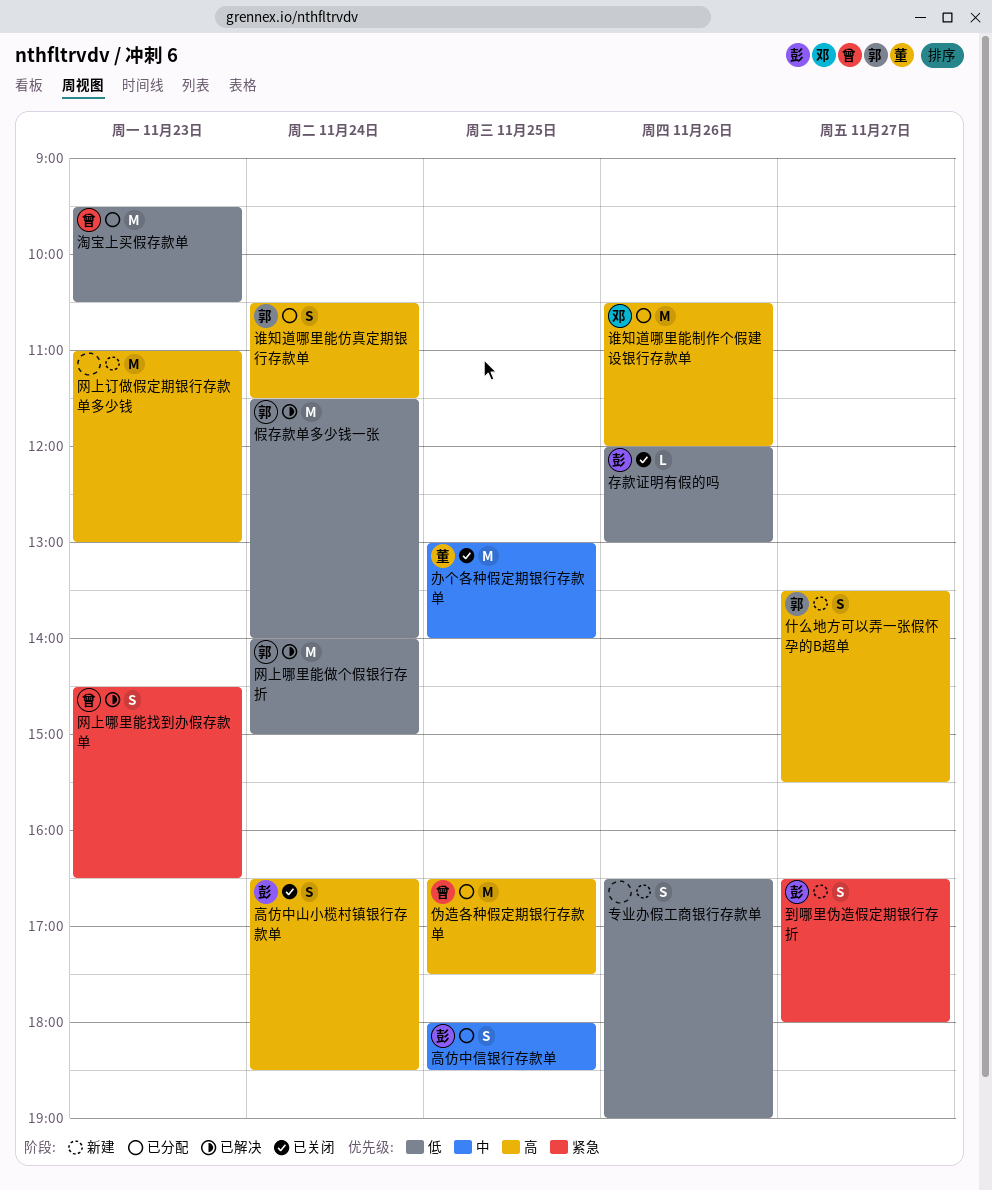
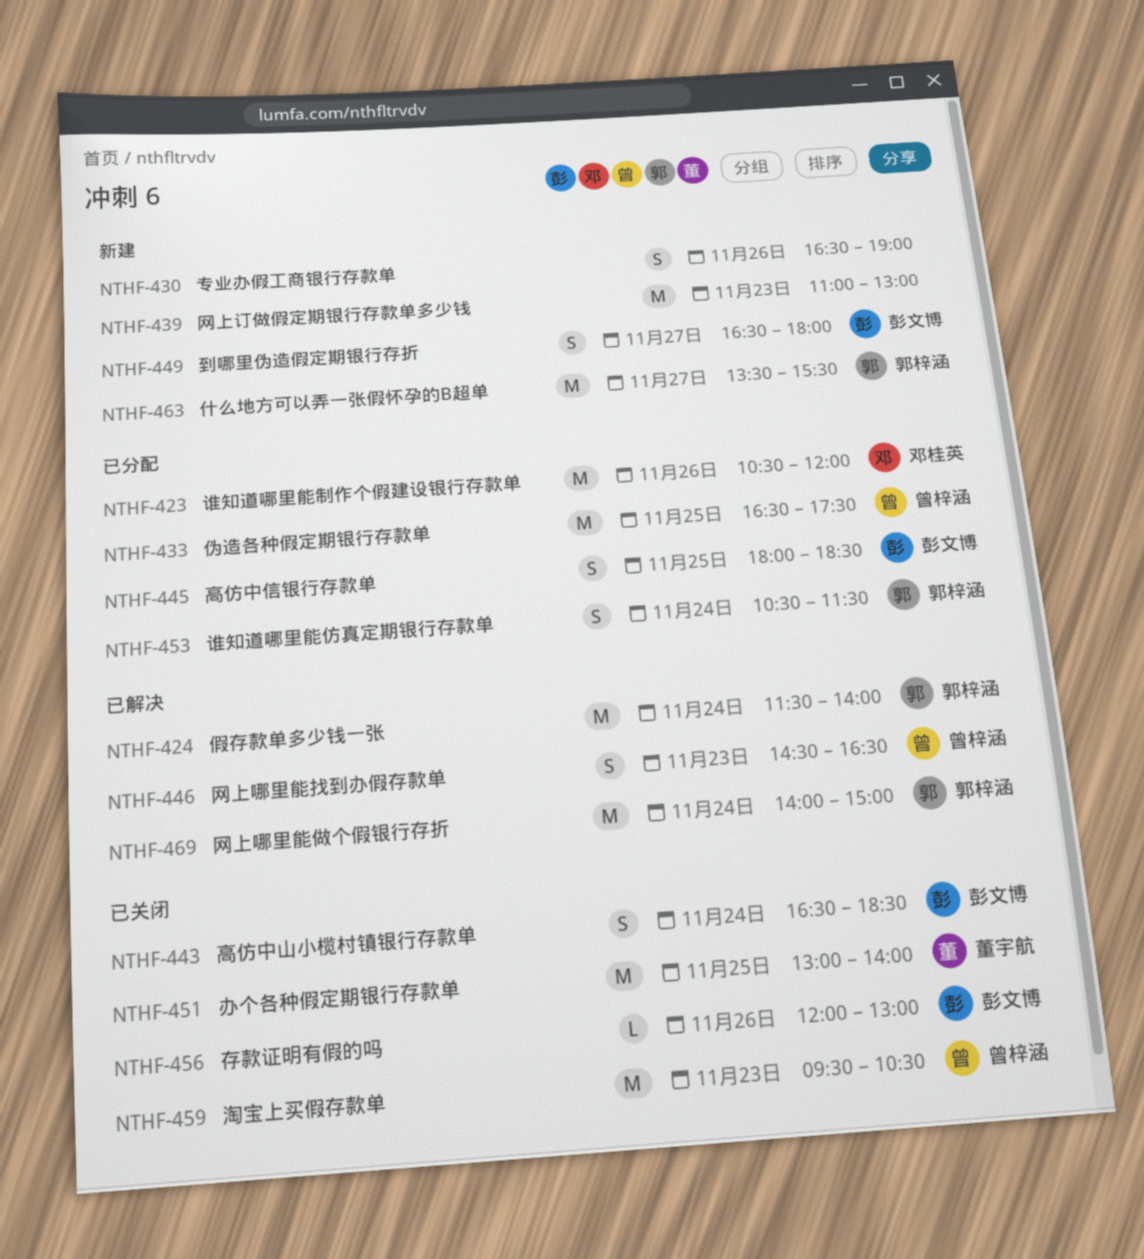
什么地方可以弄一张假怀孕的B超单, estimate: S -> M
淘宝上买假存款单, status: 已分配 -> 已关闭

